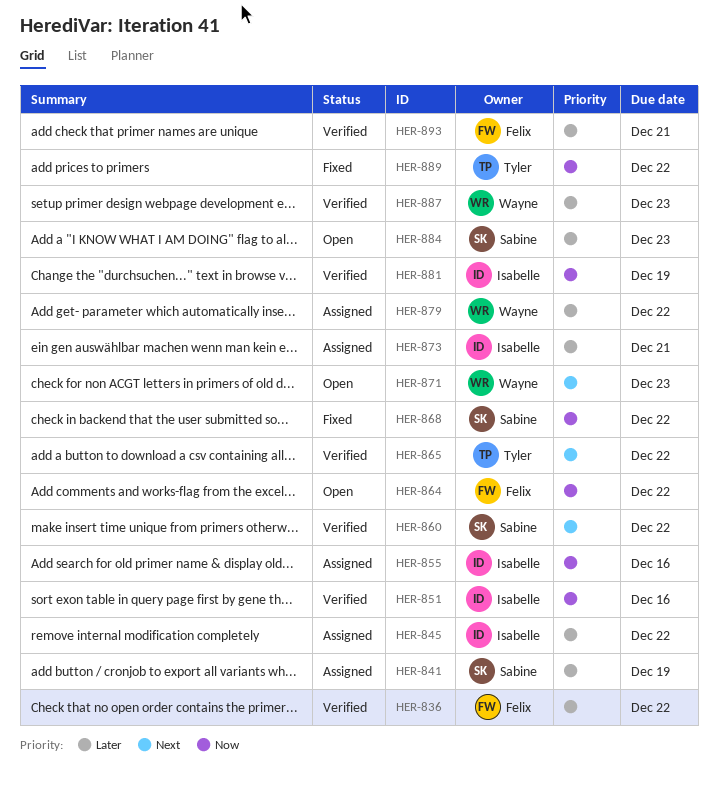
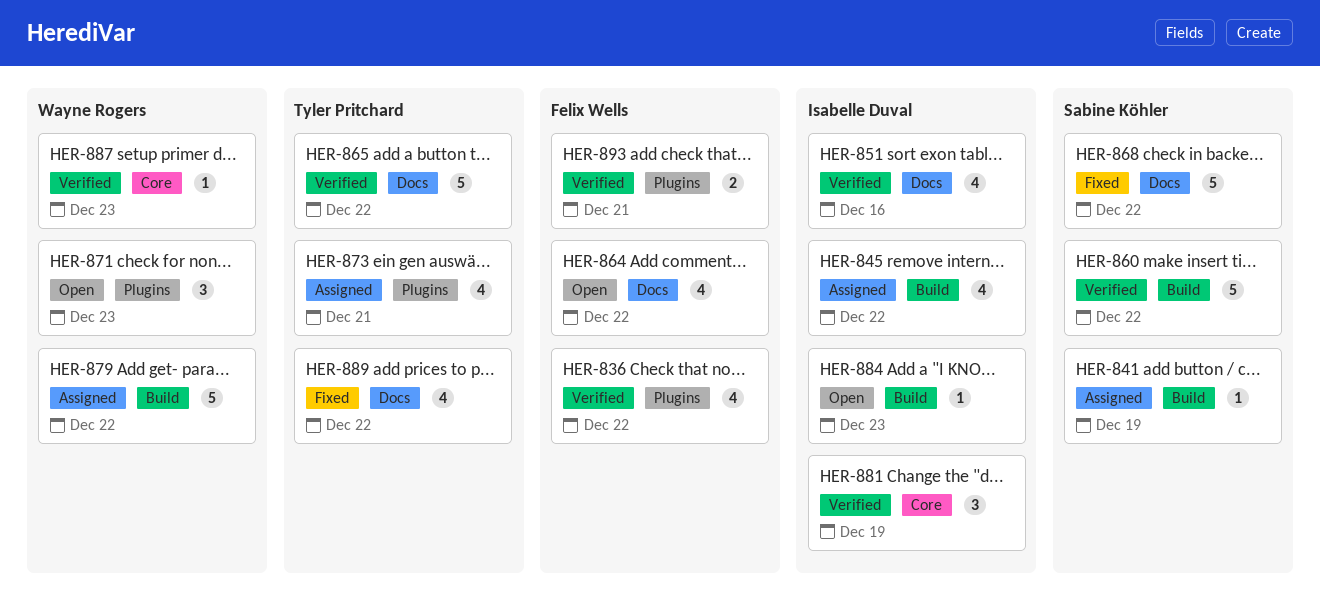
HER-855: present -> none
HER-873, owner: Isabelle Duval -> Tyler Pritchard
HER-884, owner: Sabine Köhler -> Isabelle Duval

